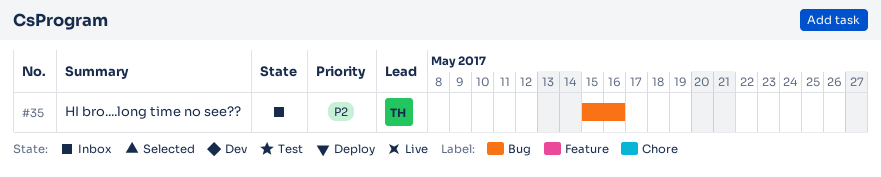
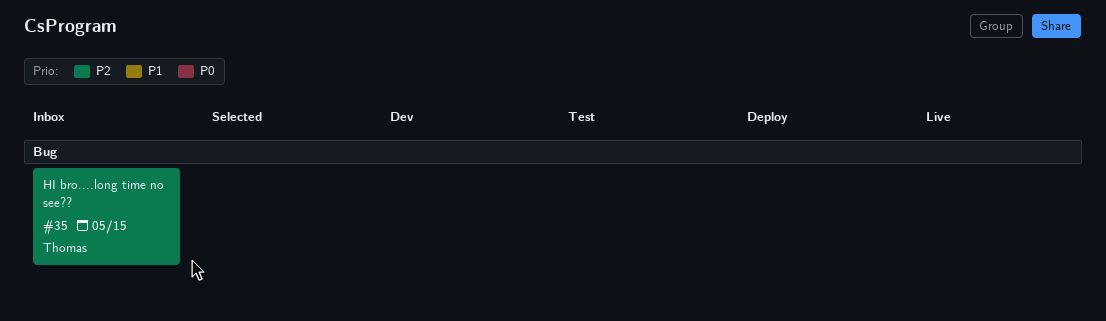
#35, due: May 16 -> May 15

